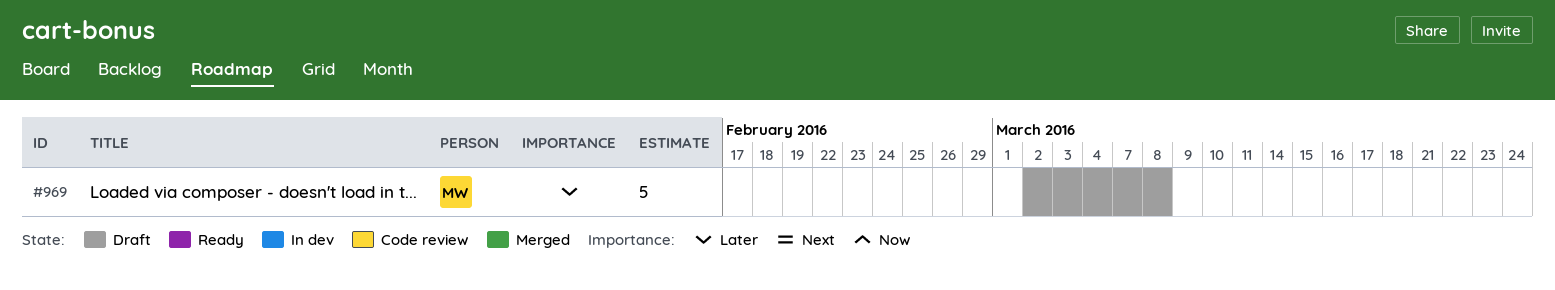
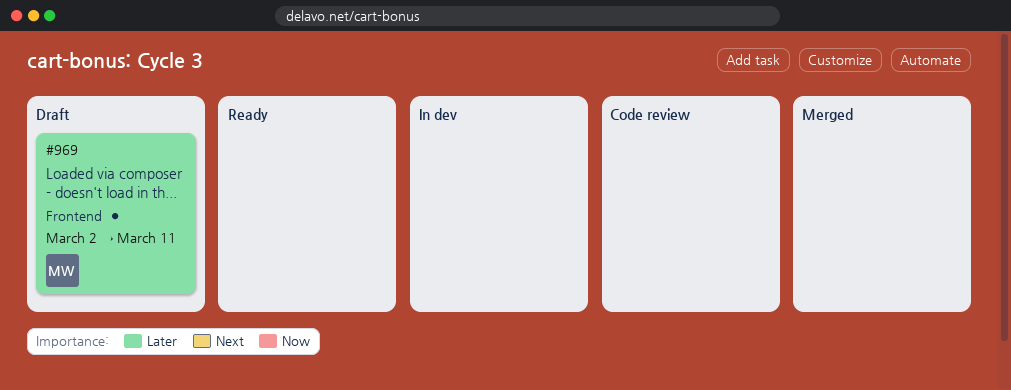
#969, estimate: 5 -> 1
#969, due: Mar 8 -> Mar 11

